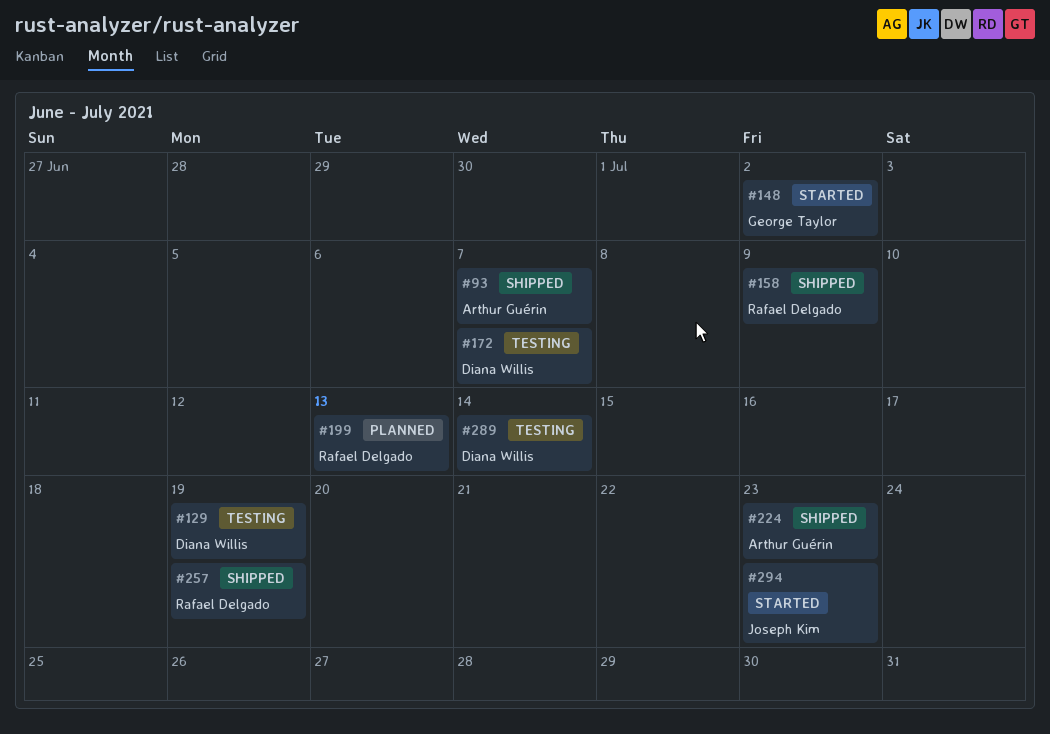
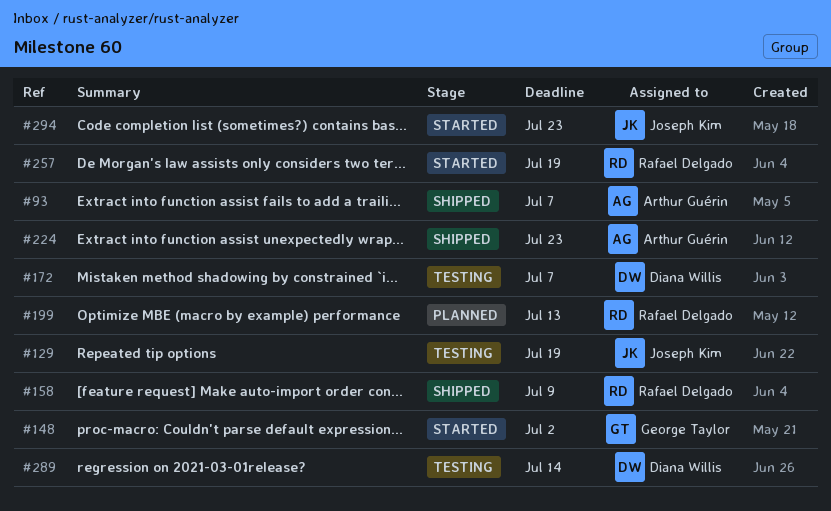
#129, owner: Diana Willis -> Joseph Kim
#257, status: Shipped -> Started

